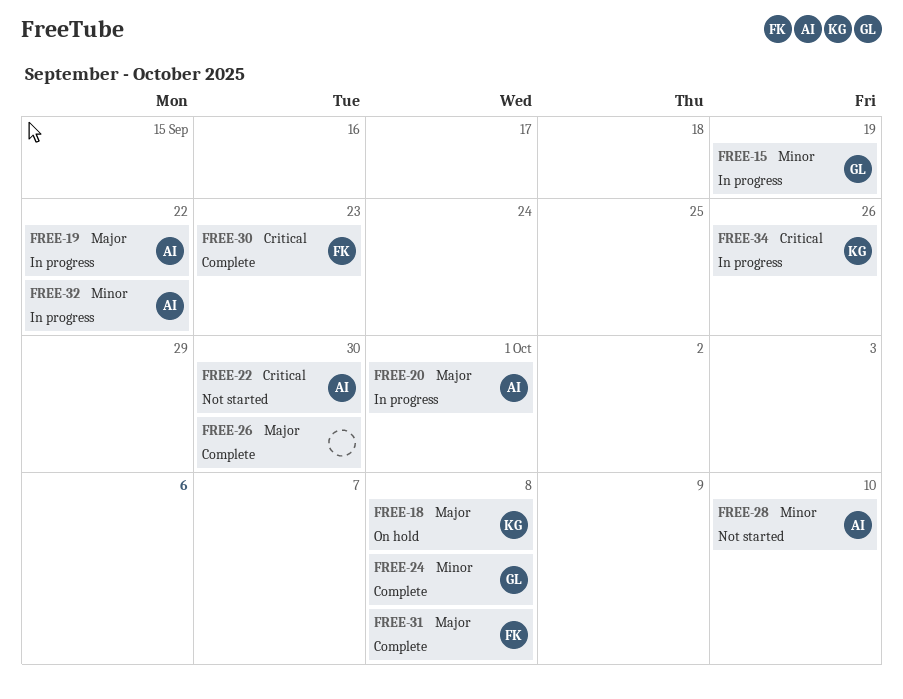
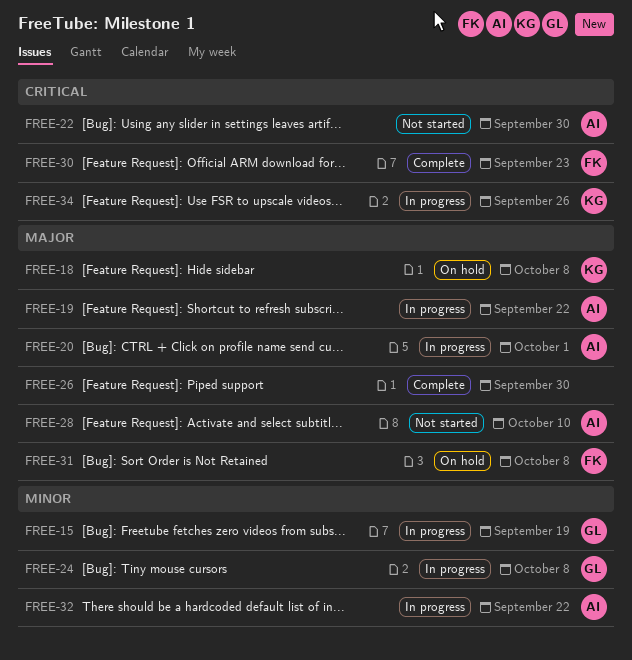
FREE-24, status: Complete -> In progress
FREE-28, priority: Minor -> Major
FREE-31, status: Complete -> On hold

